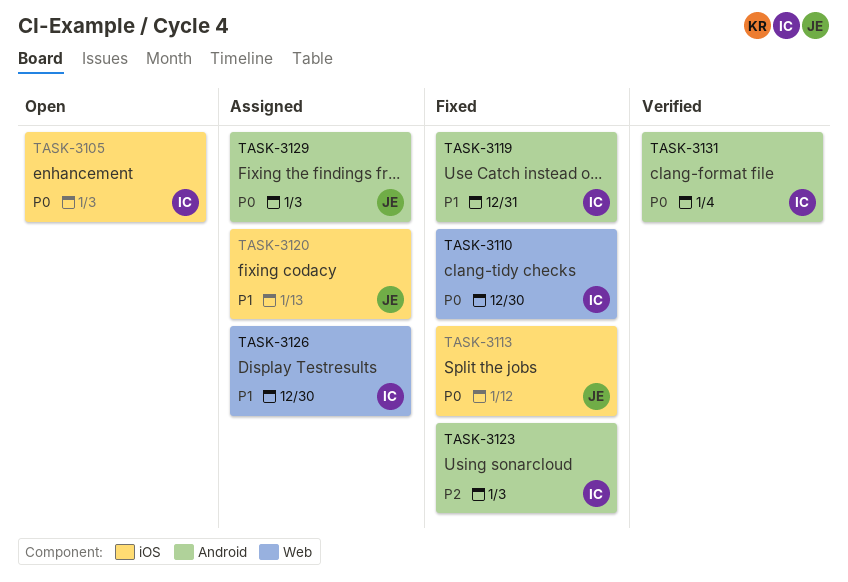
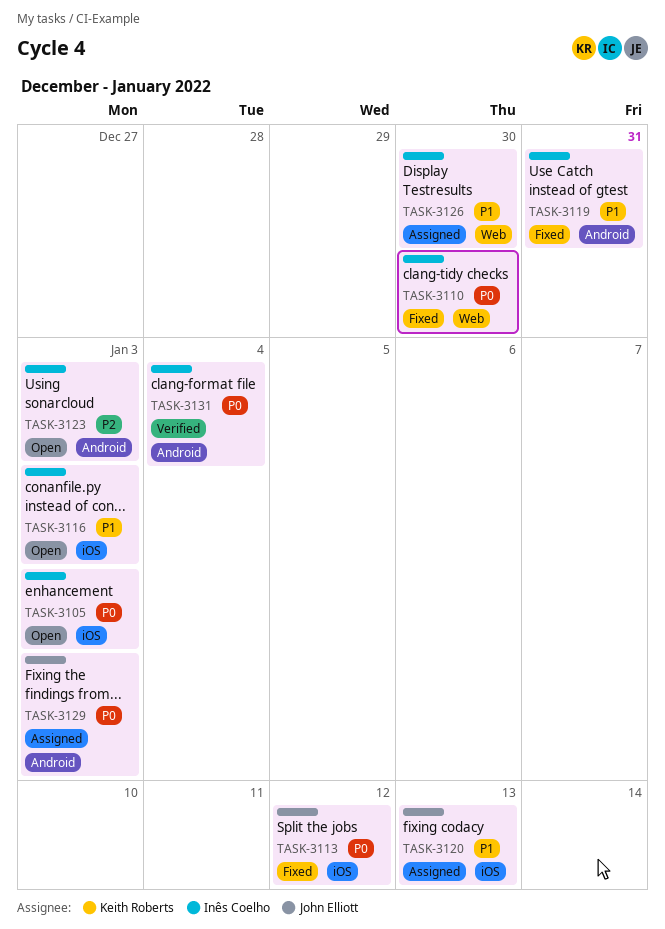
TASK-3116: none -> present
TASK-3123, status: Fixed -> Open

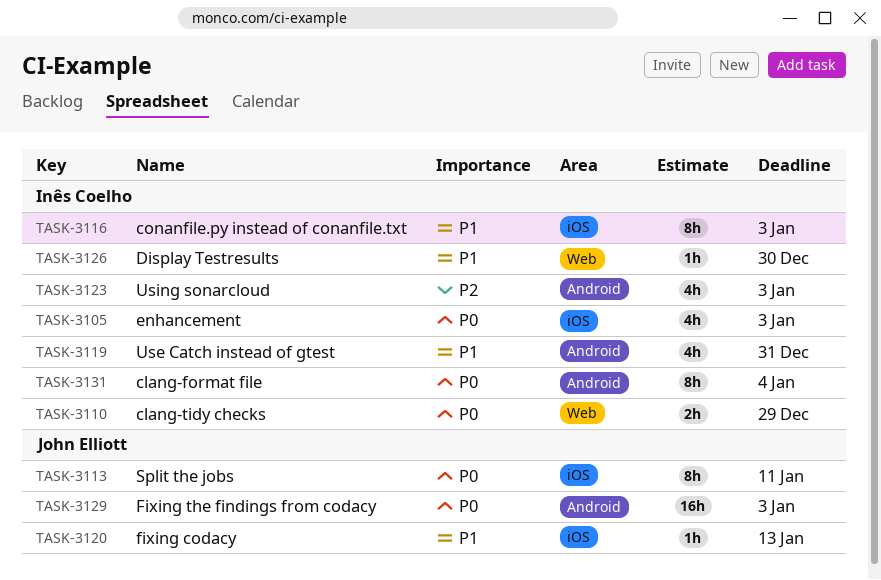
TASK-3110, due: Dec 30 -> Dec 29
TASK-3113, due: Jan 12 -> Jan 11

